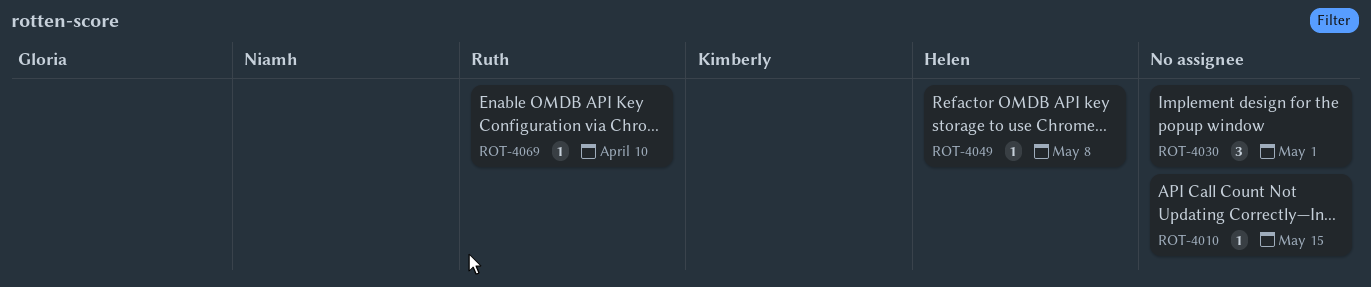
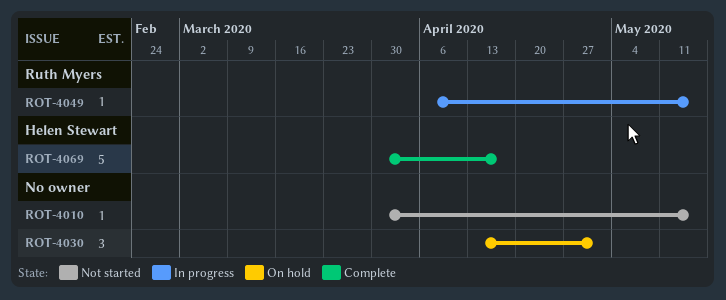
ROT-4049, owner: Helen Stewart -> Ruth Myers
ROT-4049, due: May 8 -> May 15
ROT-4069, owner: Ruth Myers -> Helen Stewart
ROT-4069, estimate: 1 -> 5
ROT-4069, due: Apr 10 -> Apr 17

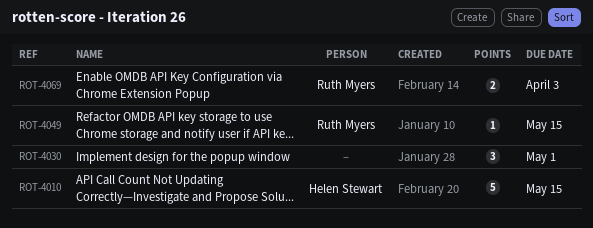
ROT-4010, owner: none -> Helen Stewart
ROT-4010, estimate: 1 -> 5
ROT-4069, owner: Helen Stewart -> Ruth Myers
ROT-4069, estimate: 5 -> 2
ROT-4069, due: Apr 17 -> Apr 3

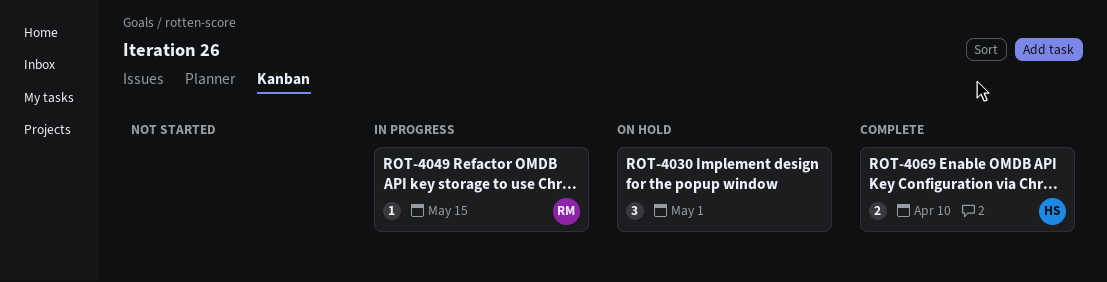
ROT-4010: present -> none
ROT-4069, owner: Ruth Myers -> Helen Stewart
ROT-4069, due: Apr 3 -> Apr 10

